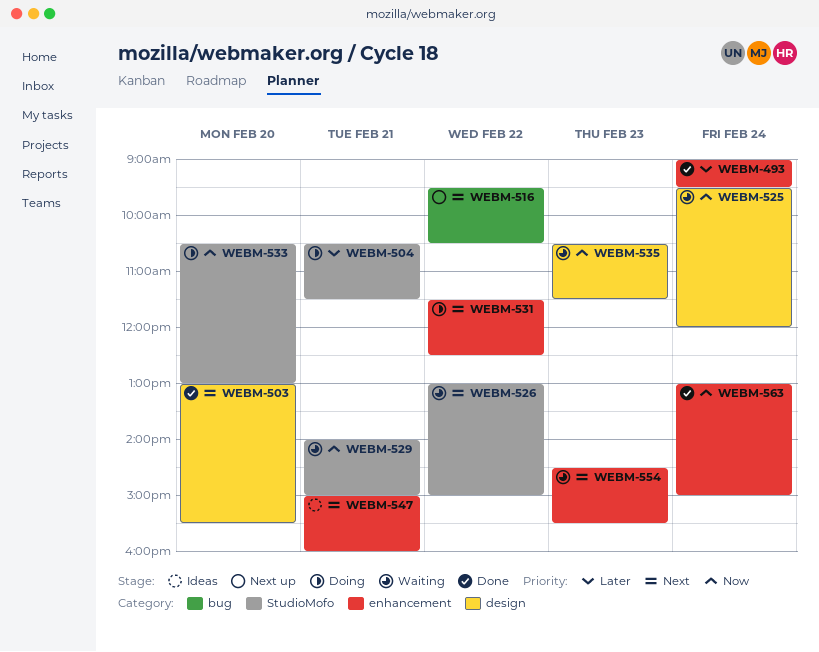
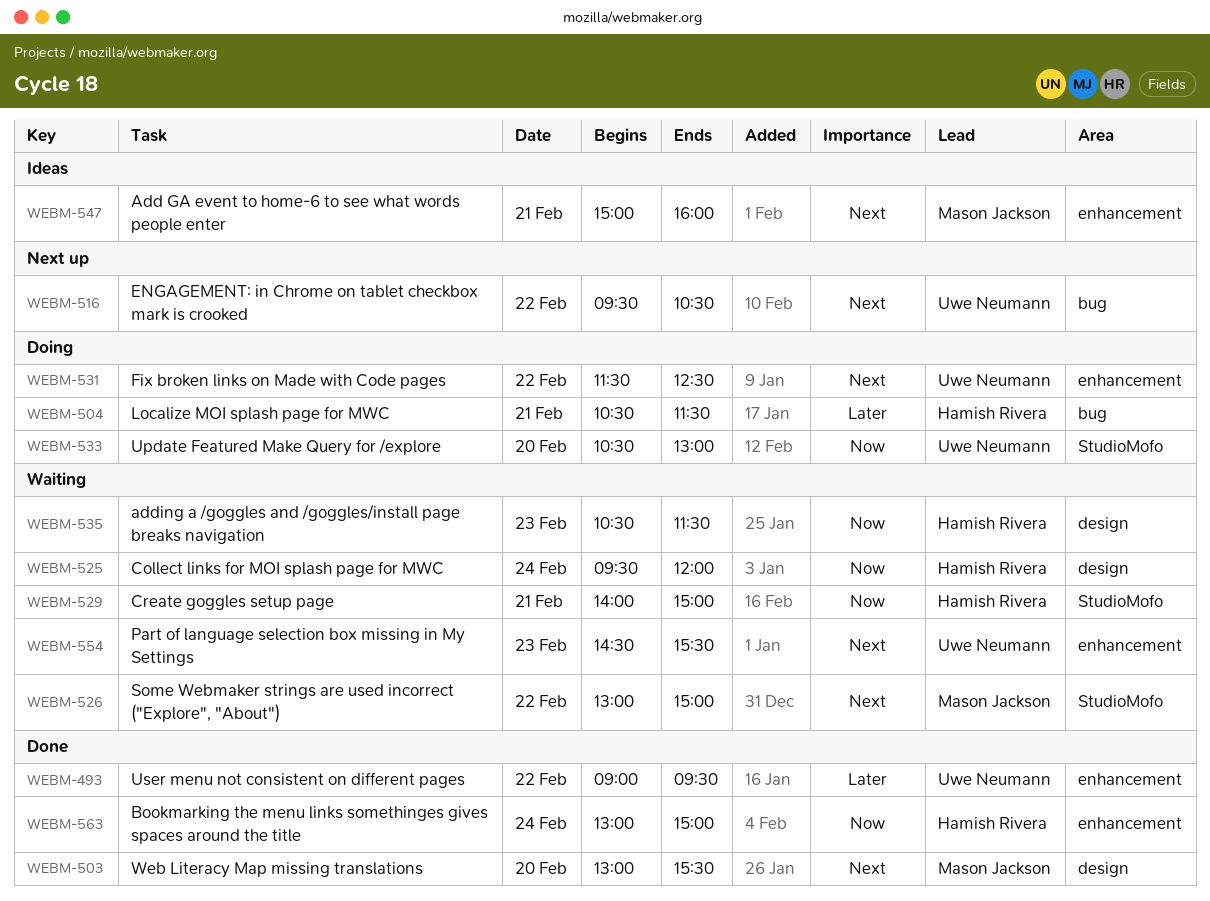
WEBM-493, day: Feb 24 -> Feb 22
WEBM-504, label: StudioMofo -> bug

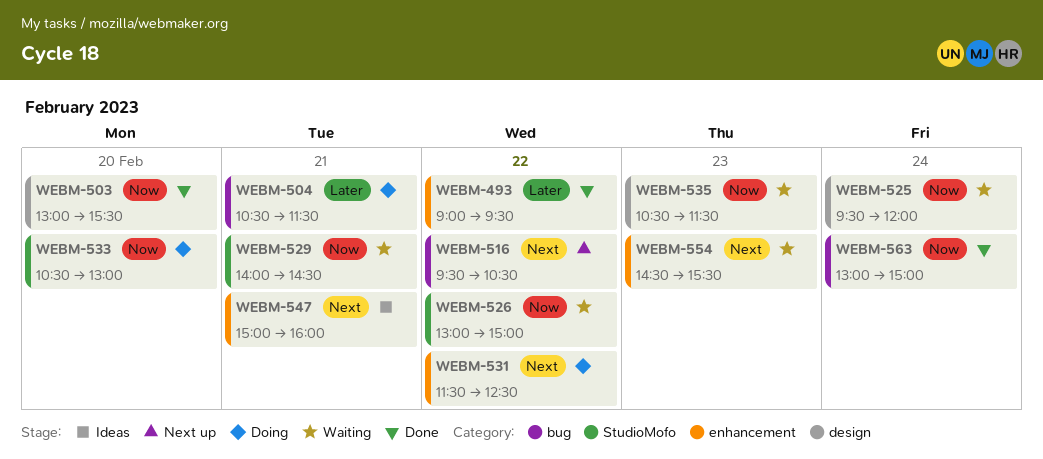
WEBM-503, priority: Next -> Now
WEBM-526, priority: Next -> Now
WEBM-529, ends: 15:00 -> 14:30
WEBM-563, label: enhancement -> bug

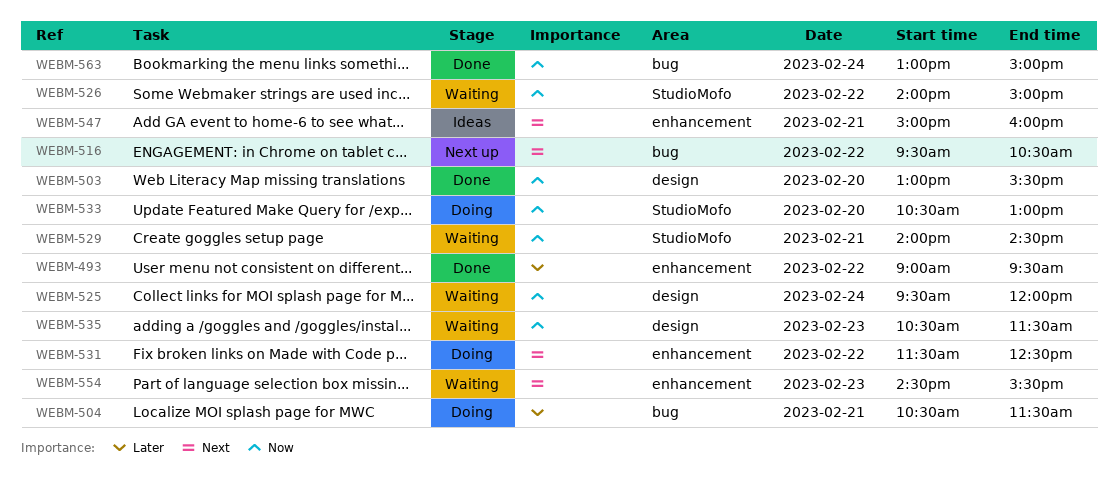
WEBM-526, begins: 13:00 -> 14:00

